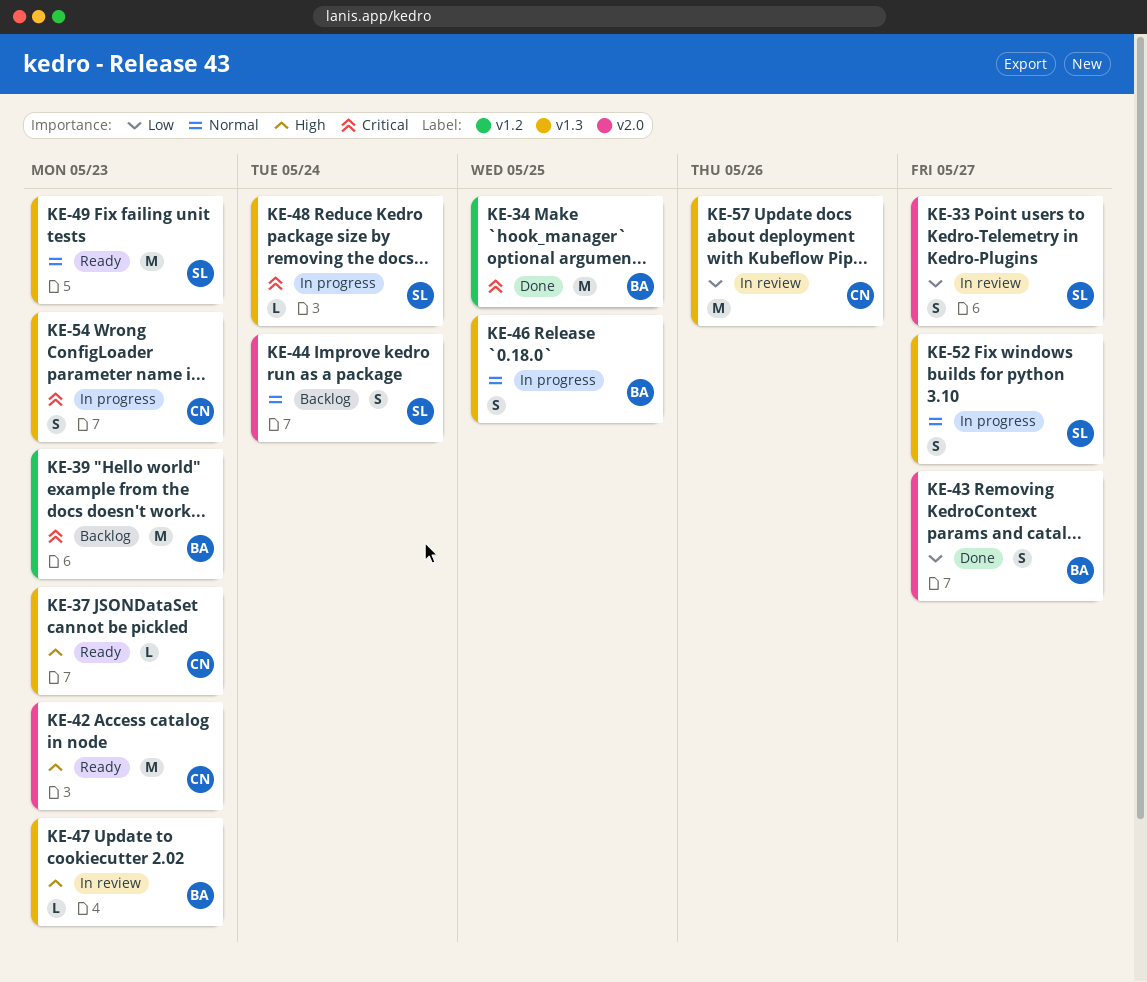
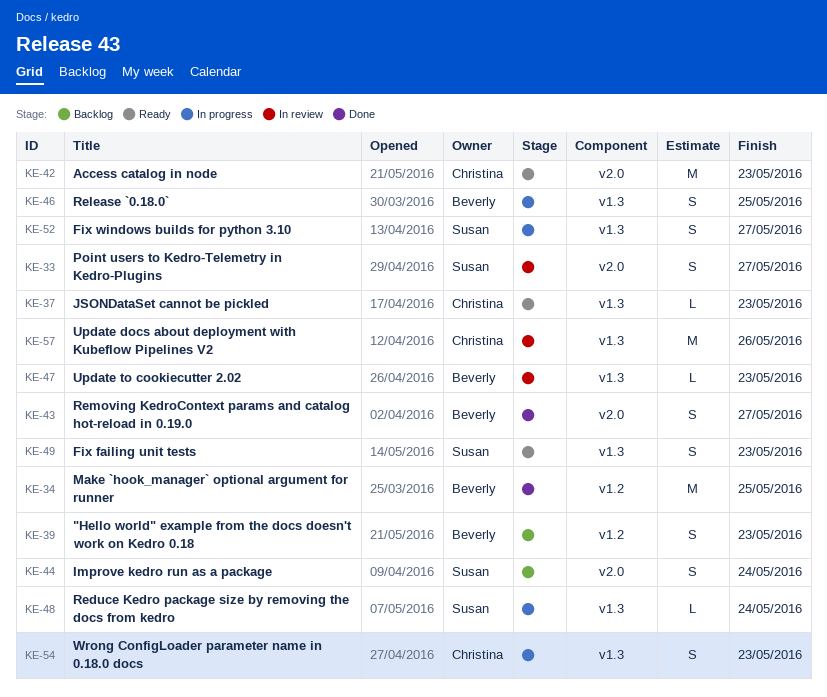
KE-39, estimate: M -> S
KE-49, estimate: M -> S

